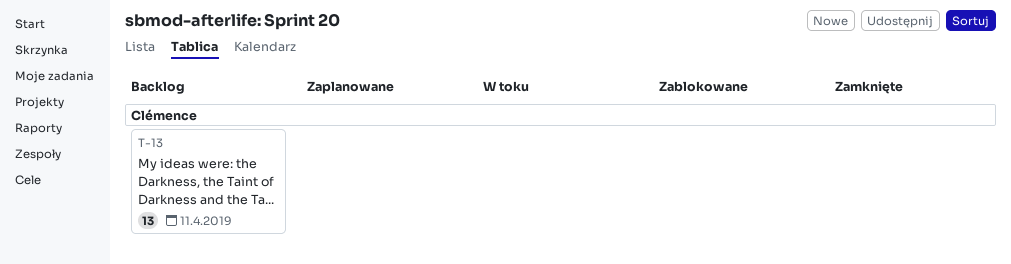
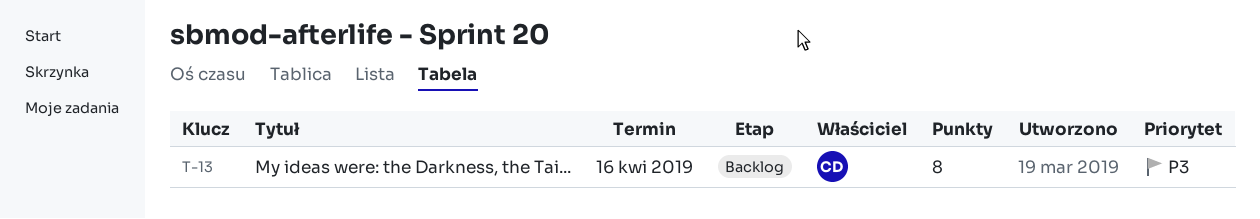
T-13, estimate: 13 -> 8
T-13, due: Apr 11 -> Apr 16

